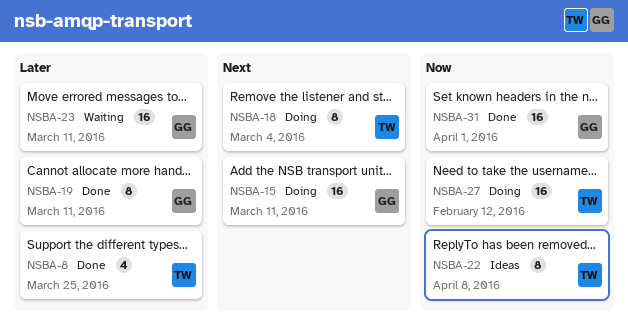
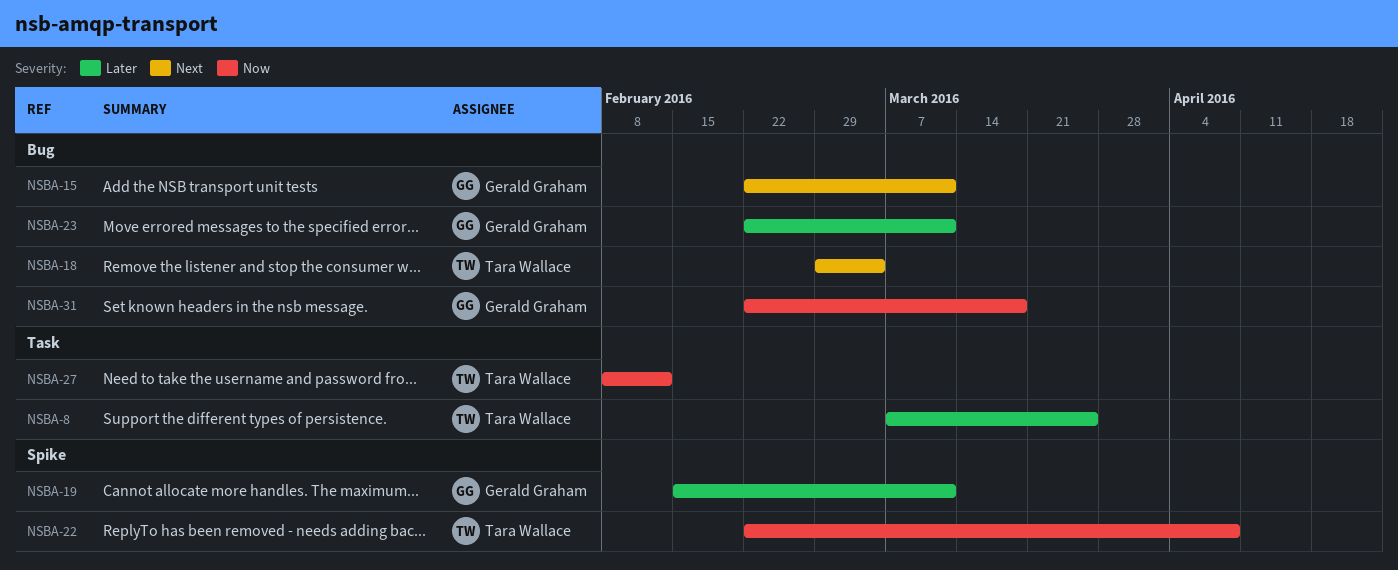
NSBA-31, due: Apr 1 -> Mar 18

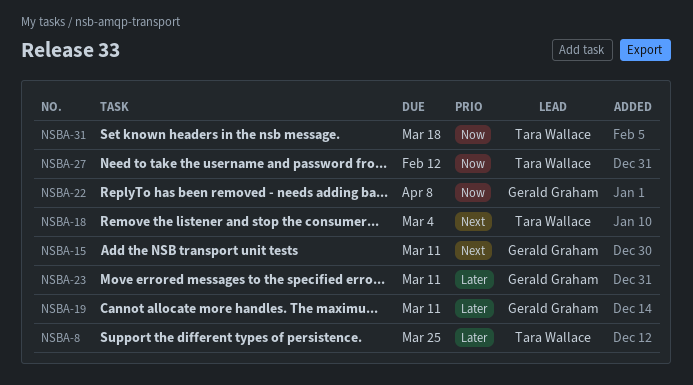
NSBA-22, owner: Tara Wallace -> Gerald Graham
NSBA-31, owner: Gerald Graham -> Tara Wallace

